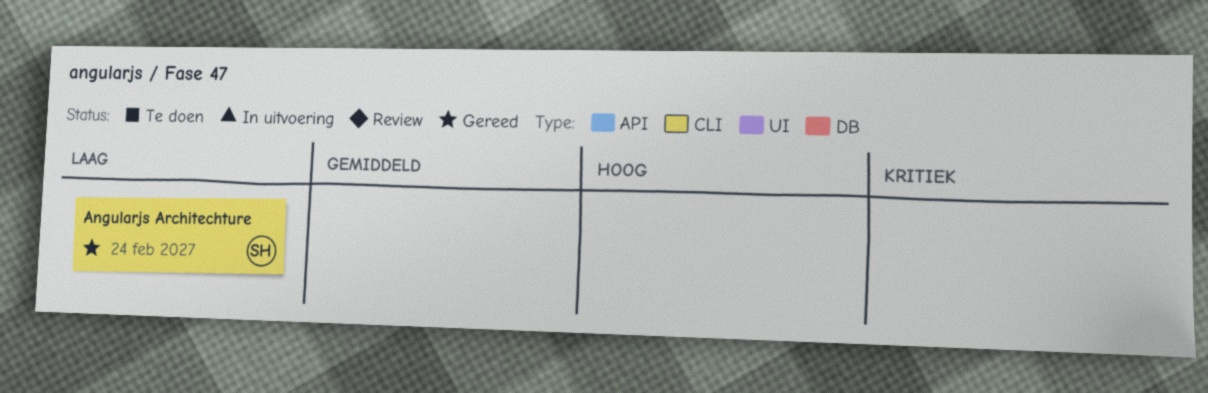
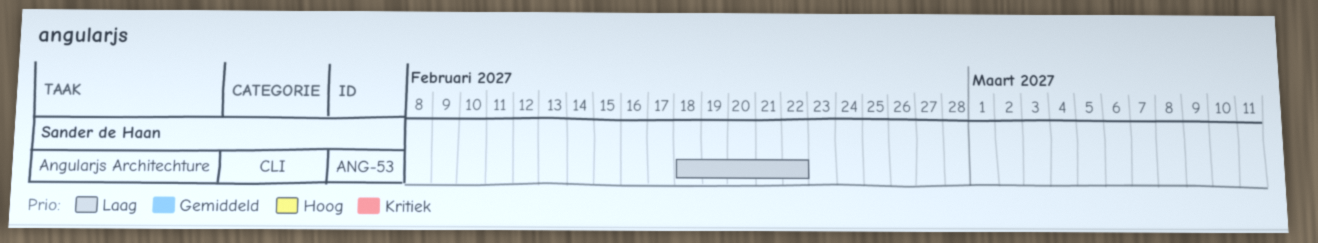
Angularjs Architechture, due: Feb 24 -> Feb 22

